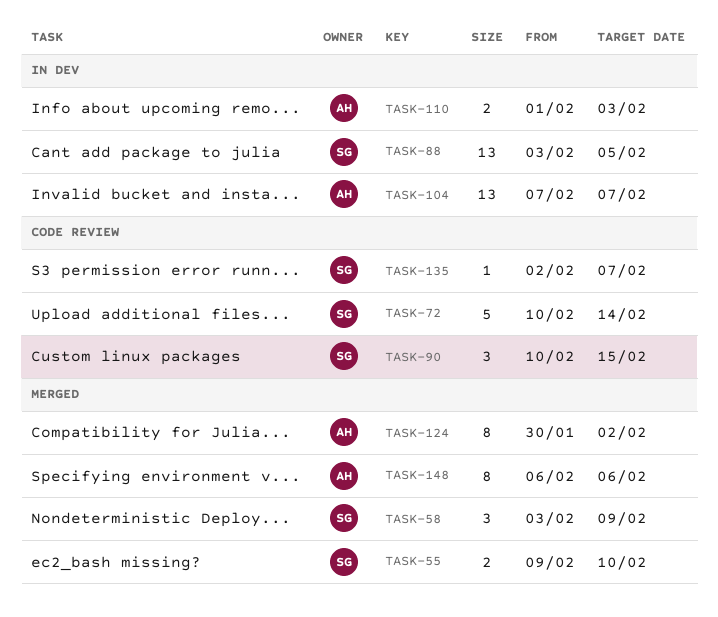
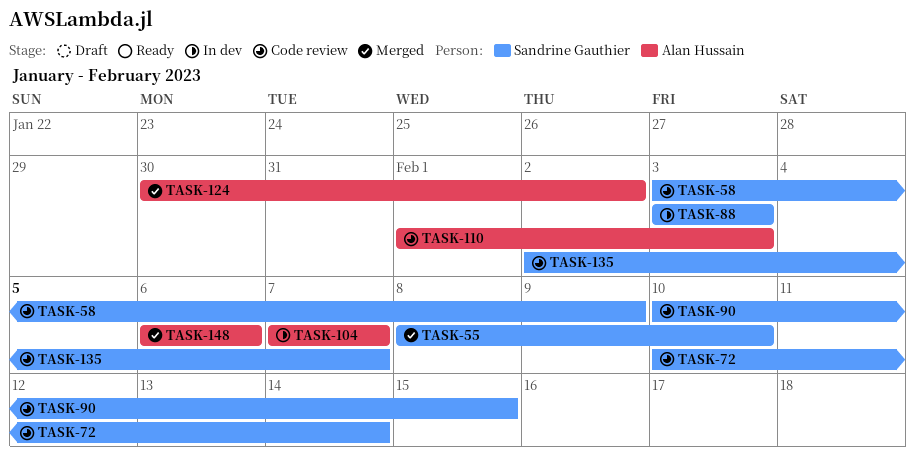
TASK-55, start: Feb 9 -> Feb 8
TASK-58, status: Merged -> Code review
TASK-88, due: Feb 5 -> Feb 3
TASK-110, status: In dev -> Code review

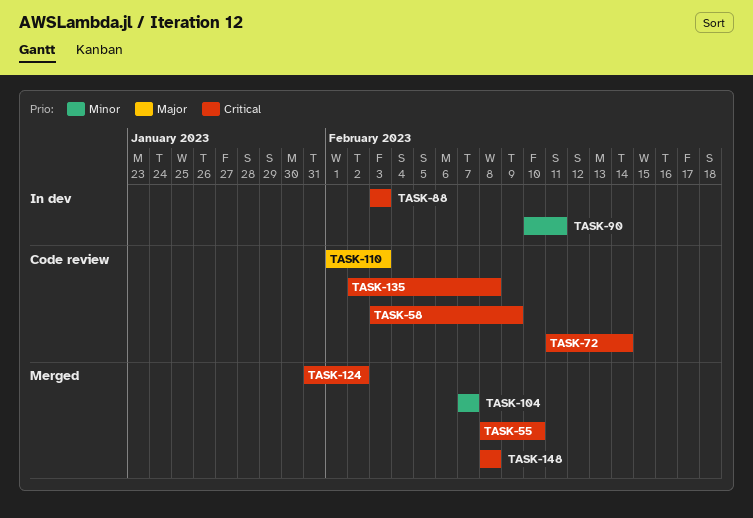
TASK-72, start: Feb 10 -> Feb 11
TASK-90, status: Code review -> In dev
TASK-90, due: Feb 15 -> Feb 11
TASK-104, status: In dev -> Merged
TASK-124, start: Jan 30 -> Jan 31
TASK-135, due: Feb 7 -> Feb 8
TASK-148, start: Feb 6 -> Feb 8
TASK-148, due: Feb 6 -> Feb 8

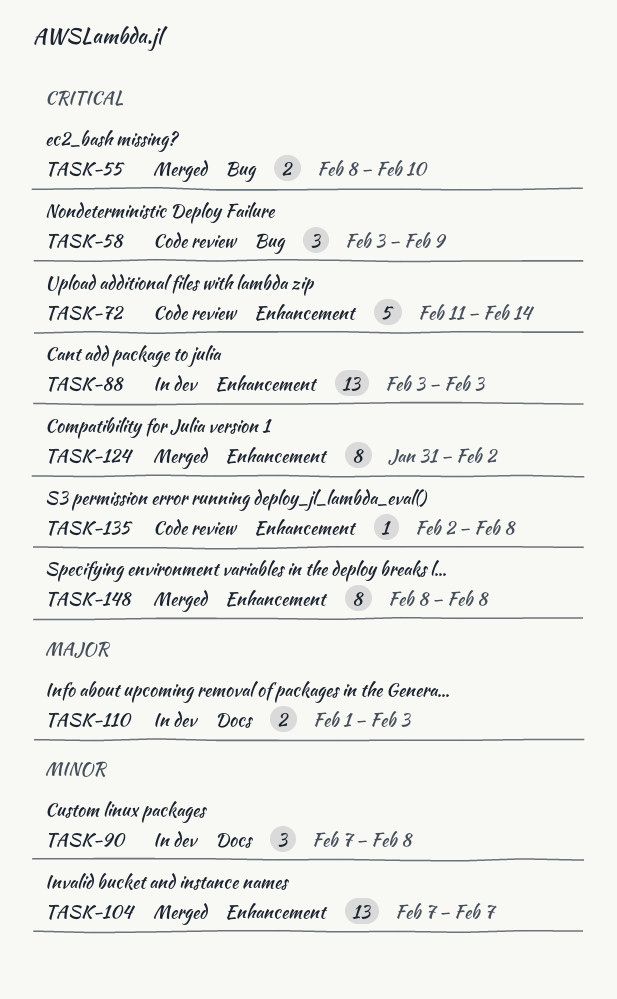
TASK-90, start: Feb 10 -> Feb 7
TASK-90, due: Feb 11 -> Feb 8
TASK-110, status: Code review -> In dev

